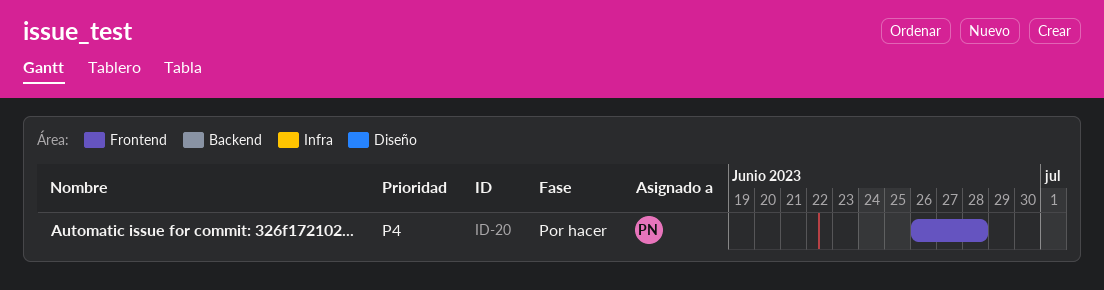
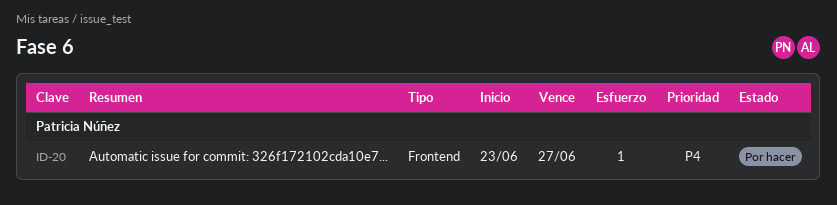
ID-20, start: Jun 26 -> Jun 23
ID-20, due: Jun 28 -> Jun 27

